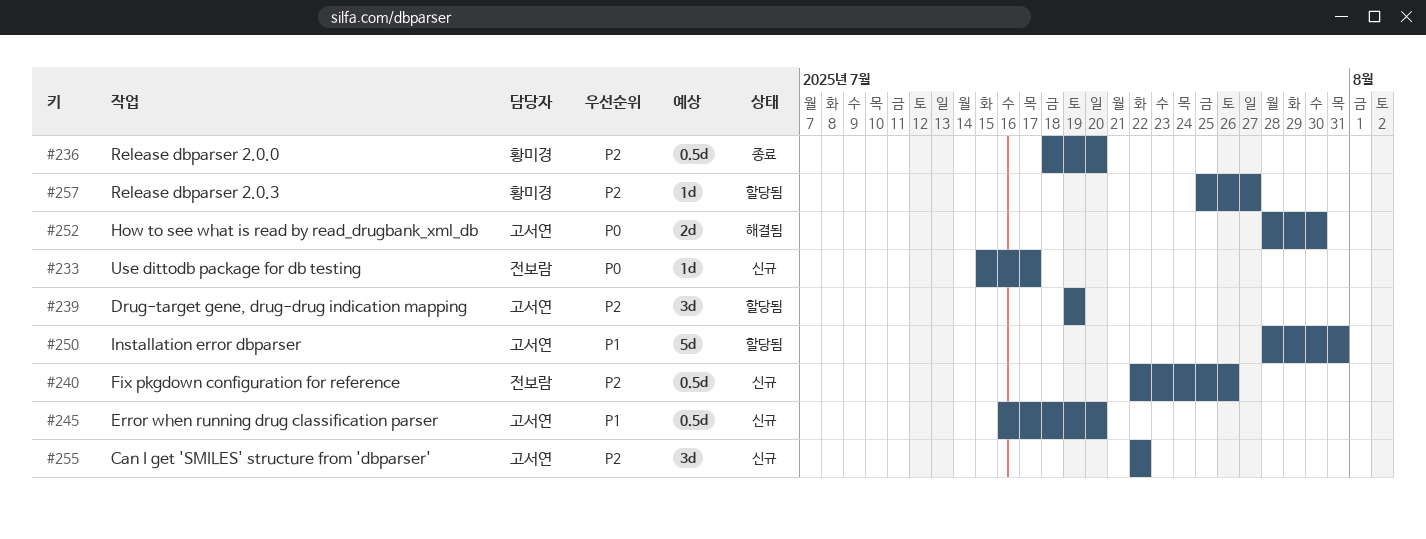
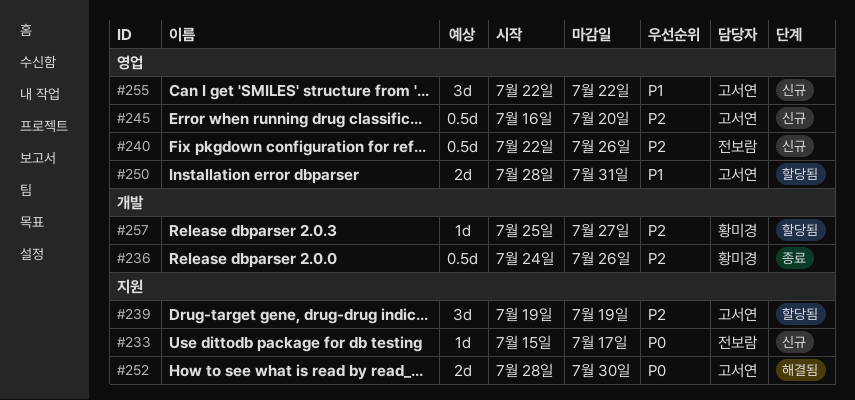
#236, start: Jul 18 -> Jul 24
#236, due: Jul 20 -> Jul 26
#245, priority: P1 -> P2
#250, estimate: 5d -> 2d
#255, priority: P2 -> P1

